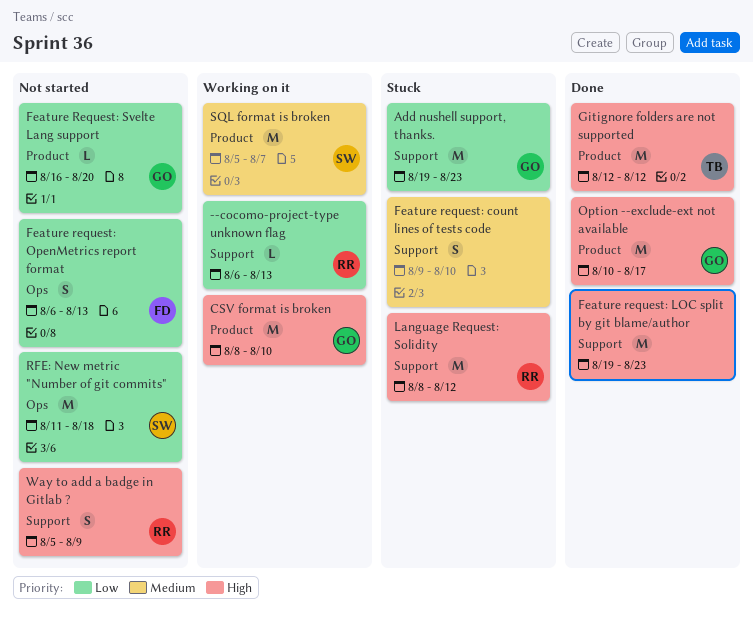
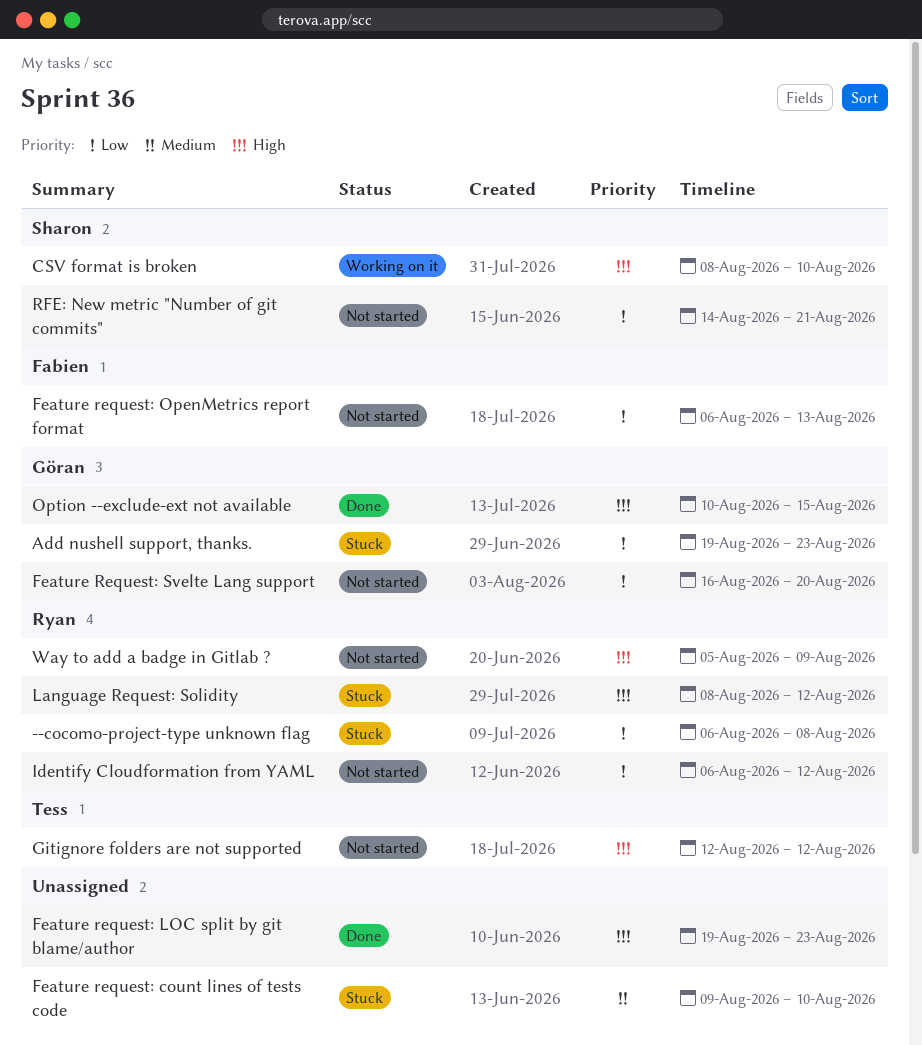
--cocomo-project-type unknown flag, status: Working on it -> Stuck
--cocomo-project-type unknown flag, due: Aug 13 -> Aug 8
CSV format is broken, owner: Göran -> Sharon
Gitignore folders are not supported, status: Done -> Not started
Identify Cloudformation from YAML: none -> present
Option --exclude-ext not available, due: Aug 17 -> Aug 15
RFE: New metric "Number of git commits", start: Aug 11 -> Aug 14
RFE: New metric "Number of git commits", due: Aug 18 -> Aug 21
SQL format is broken: present -> none

